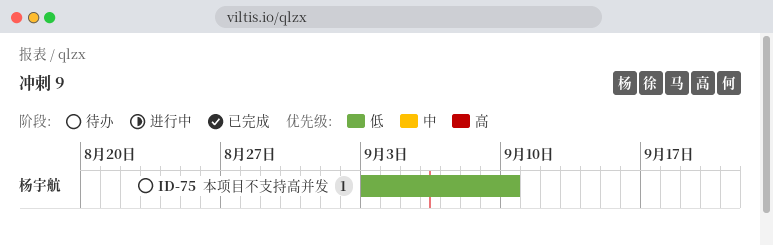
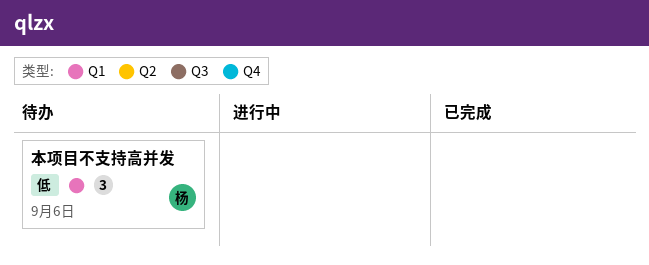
本项目不支持高并发, estimate: 1 -> 3
本项目不支持高并发, due: Sep 10 -> Sep 6

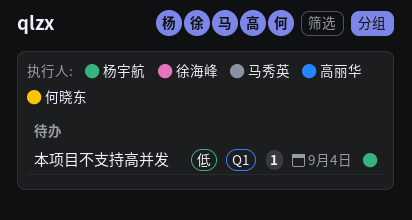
本项目不支持高并发, estimate: 3 -> 1
本项目不支持高并发, due: Sep 6 -> Sep 4

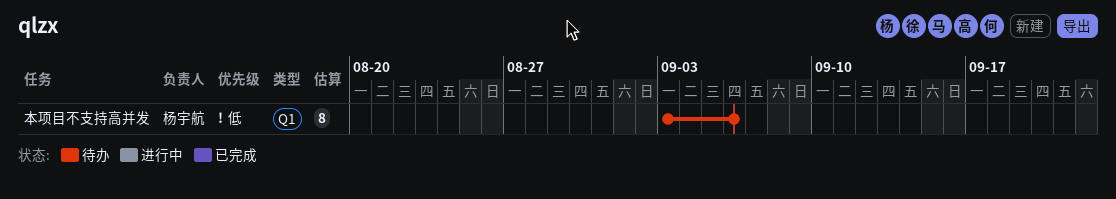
本项目不支持高并发, estimate: 1 -> 8
本项目不支持高并发, due: Sep 4 -> Sep 6

